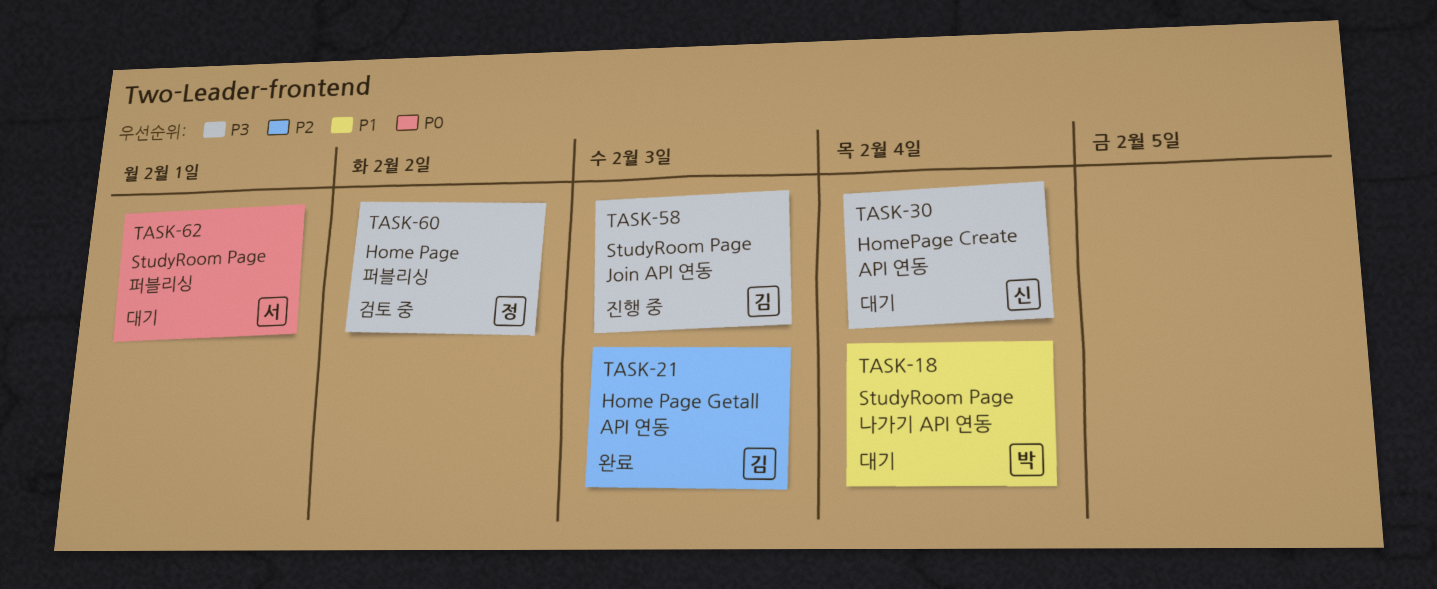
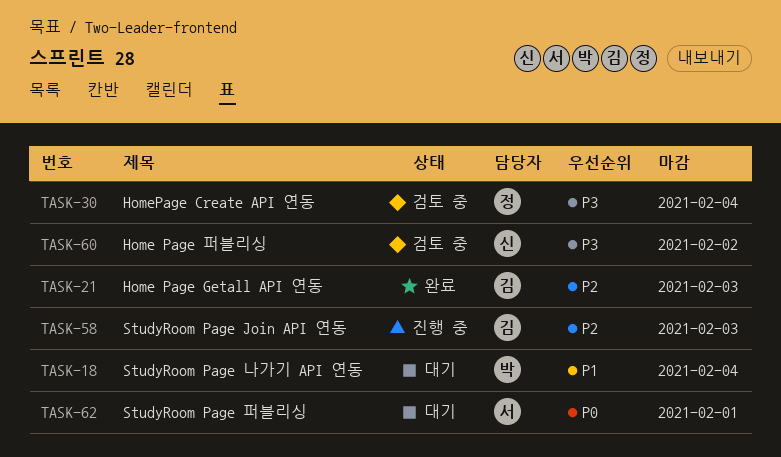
TASK-30, status: 대기 -> 검토 중
TASK-30, owner: 신 -> 정
TASK-58, priority: P3 -> P2
TASK-60, owner: 정 -> 신

